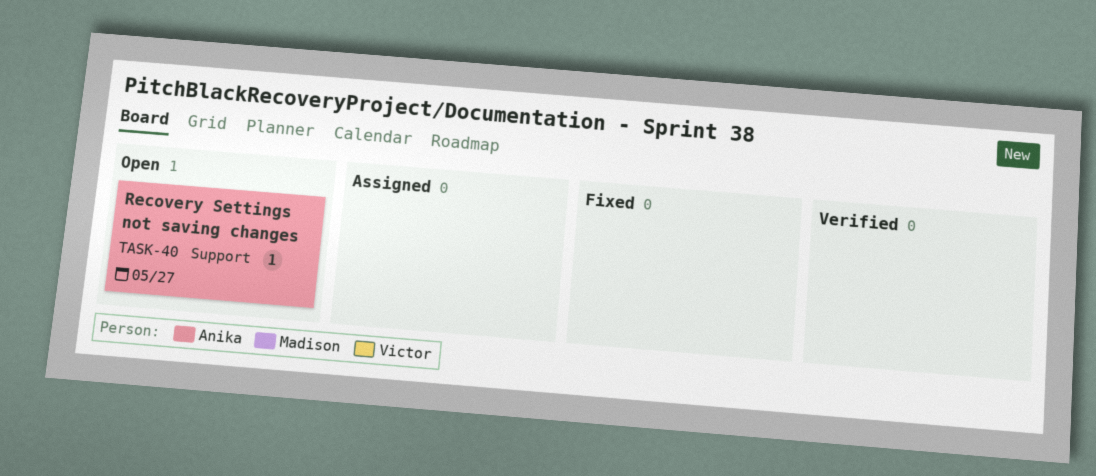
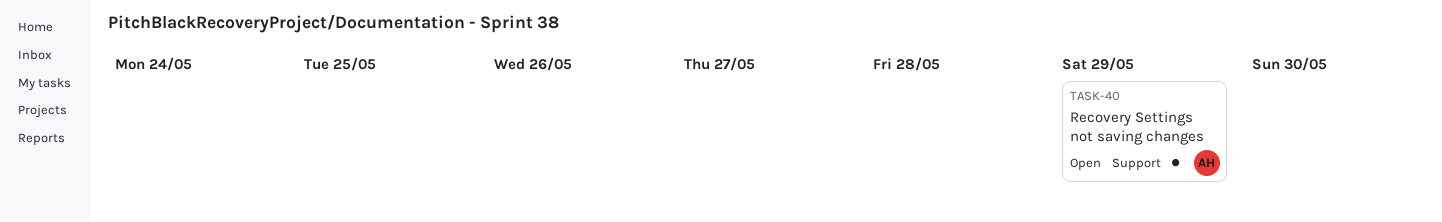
TASK-40, due: May 27 -> May 29

